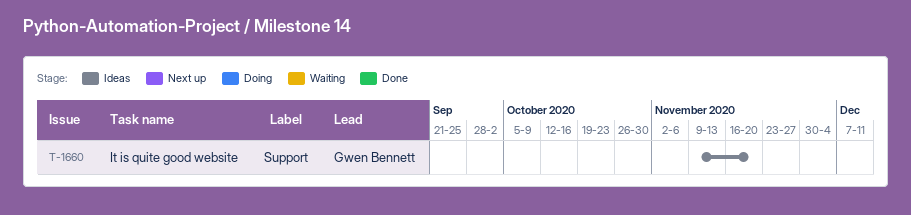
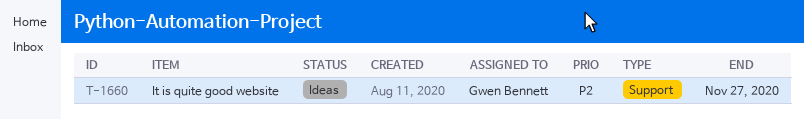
T-1660, due: Nov 20 -> Nov 27

